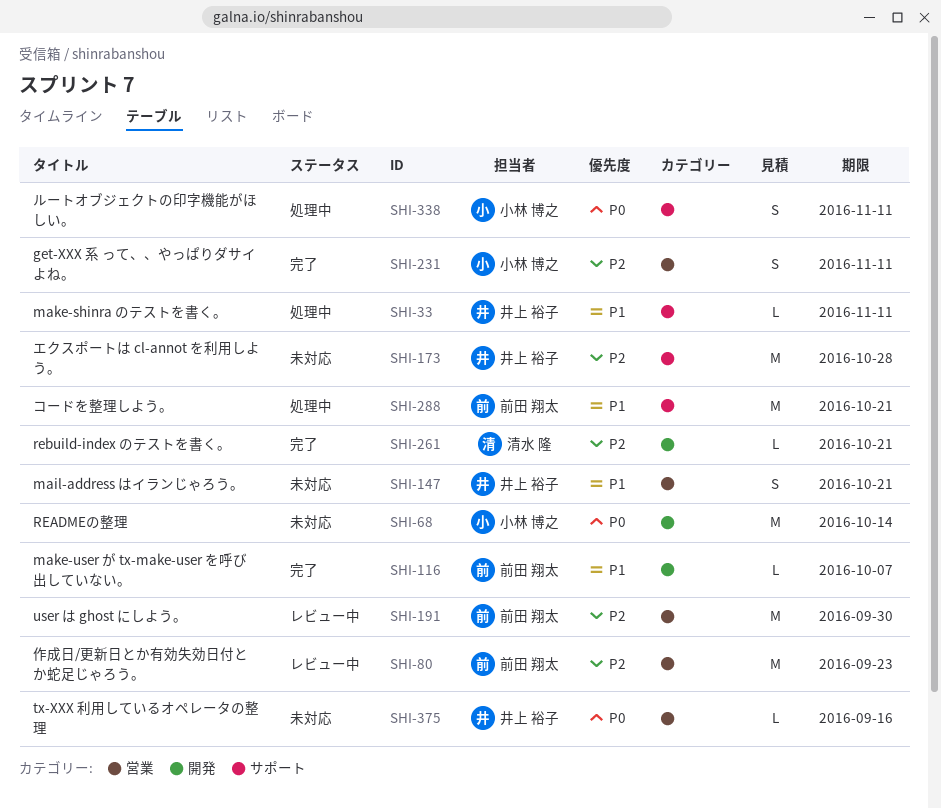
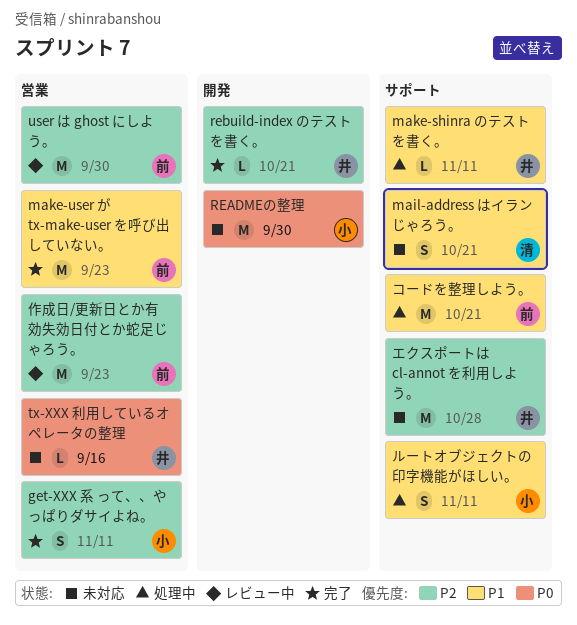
mail-address はイランじゃろう。, owner: 井上 裕子 -> 清水 隆
mail-address はイランじゃろう。, label: 営業 -> サポート
make-user が tx-make-user を呼び出していない。, label: 開発 -> 営業
make-user が tx-make-user を呼び出していない。, estimate: L -> M
make-user が tx-make-user を呼び出していない。, due: Oct 7 -> Sep 23
READMEの整理, due: Oct 14 -> Sep 30
rebuild-index のテストを書く。, owner: 清水 隆 -> 井上 裕子
ルートオブジェクトの印字機能がほしい。, priority: P0 -> P1

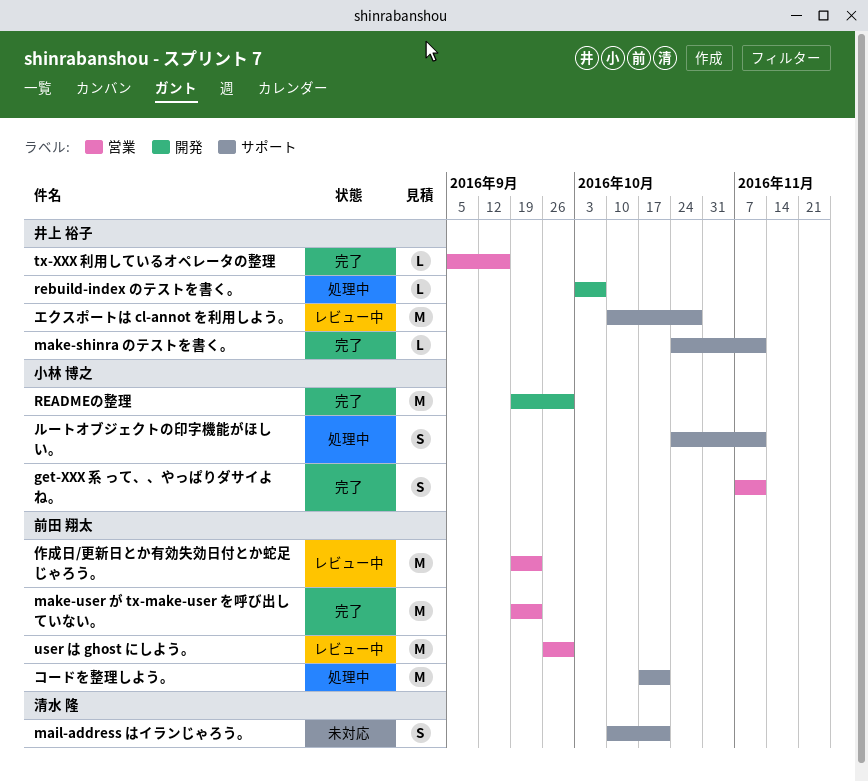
make-shinra のテストを書く。, status: 処理中 -> 完了
READMEの整理, status: 未対応 -> 完了
rebuild-index のテストを書く。, status: 完了 -> 処理中
rebuild-index のテストを書く。, due: Oct 21 -> Oct 7
tx-XXX 利用しているオペレータの整理, status: 未対応 -> 完了
エクスポートは cl-annot を利用しよう。, status: 未対応 -> レビュー中

